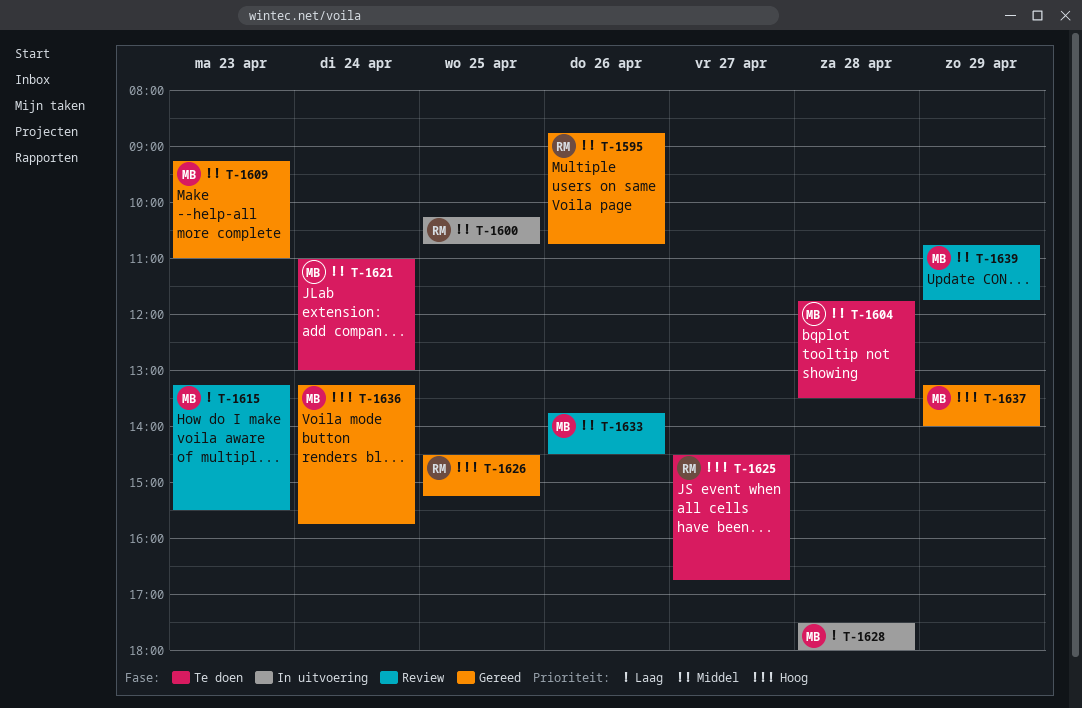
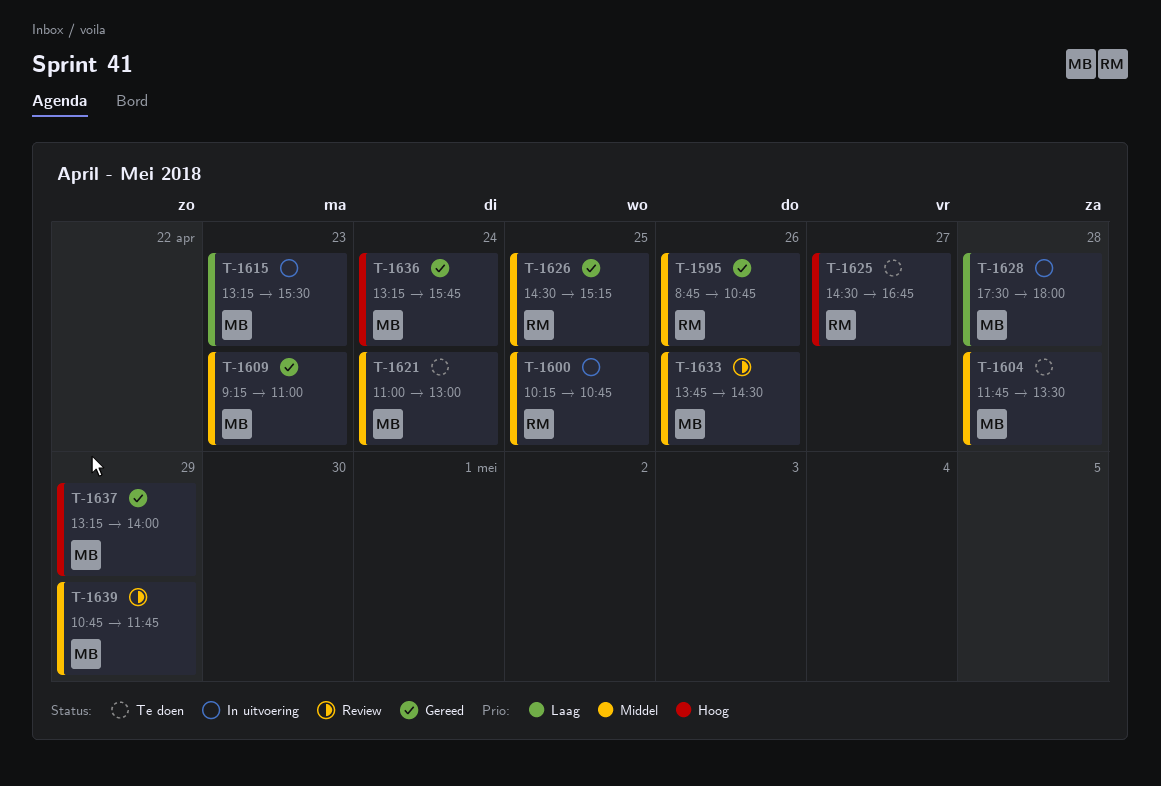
T-1615, status: Review -> In uitvoering
T-1626, priority: Hoog -> Middel

